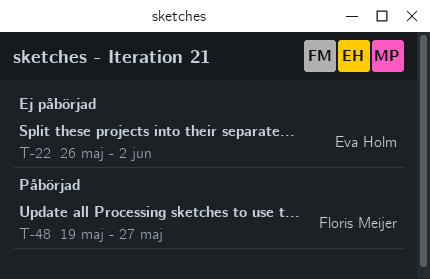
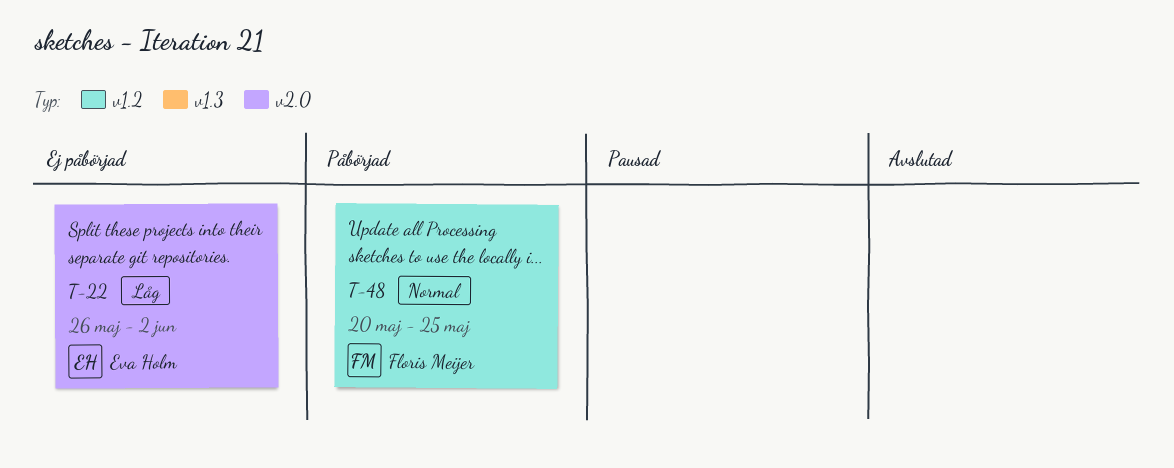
T-48, start: May 19 -> May 20
T-48, due: May 27 -> May 25

